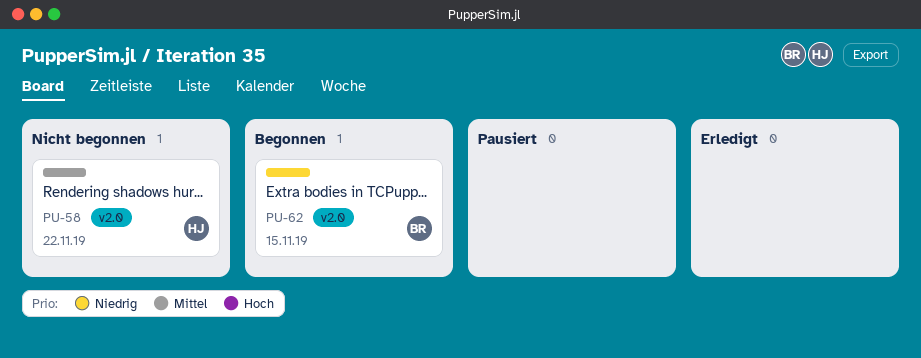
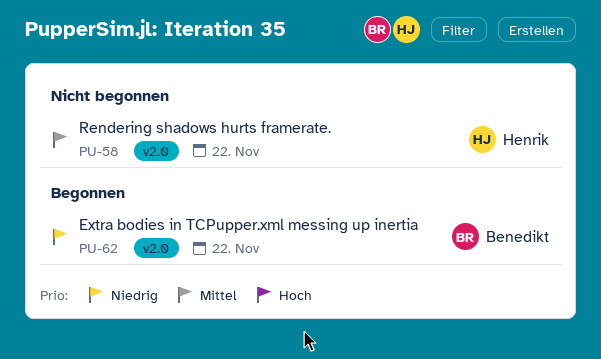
PU-62, due: Nov 15 -> Nov 22

